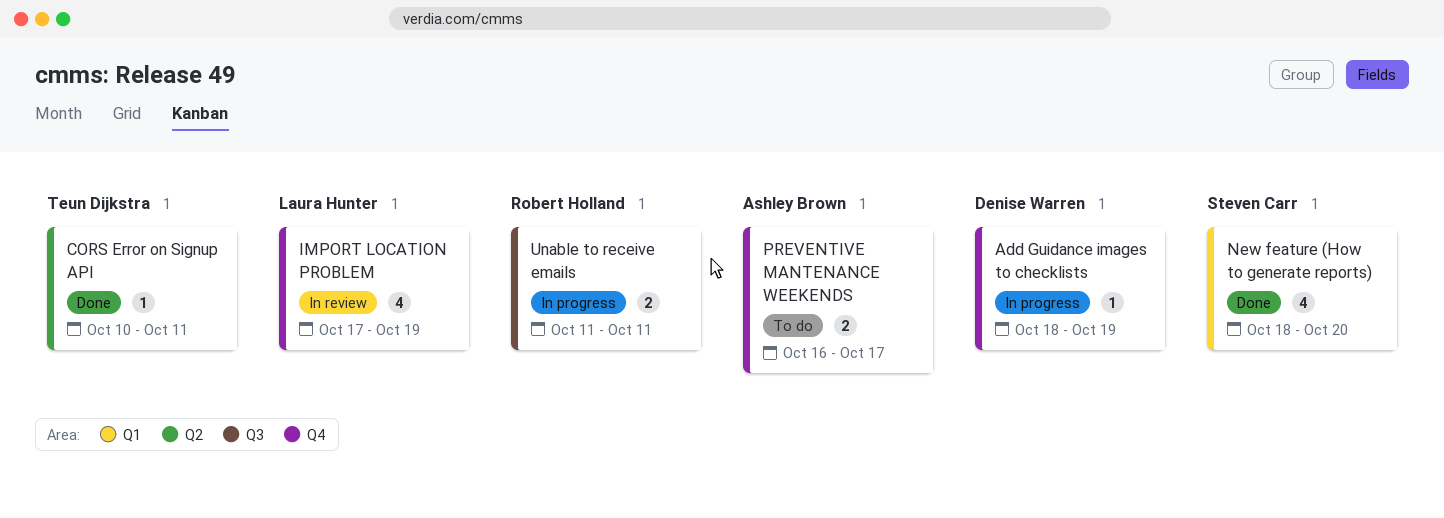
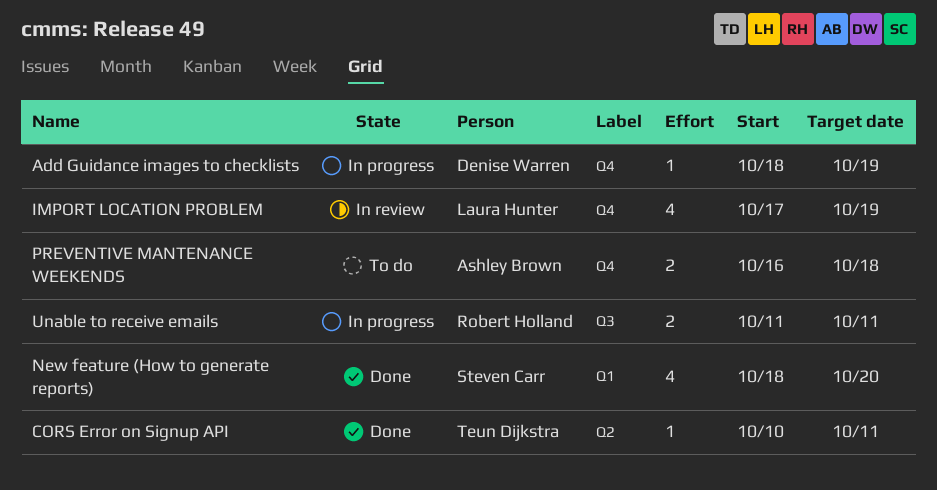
PREVENTIVE MANTENANCE WEEKENDS, due: Oct 17 -> Oct 18

